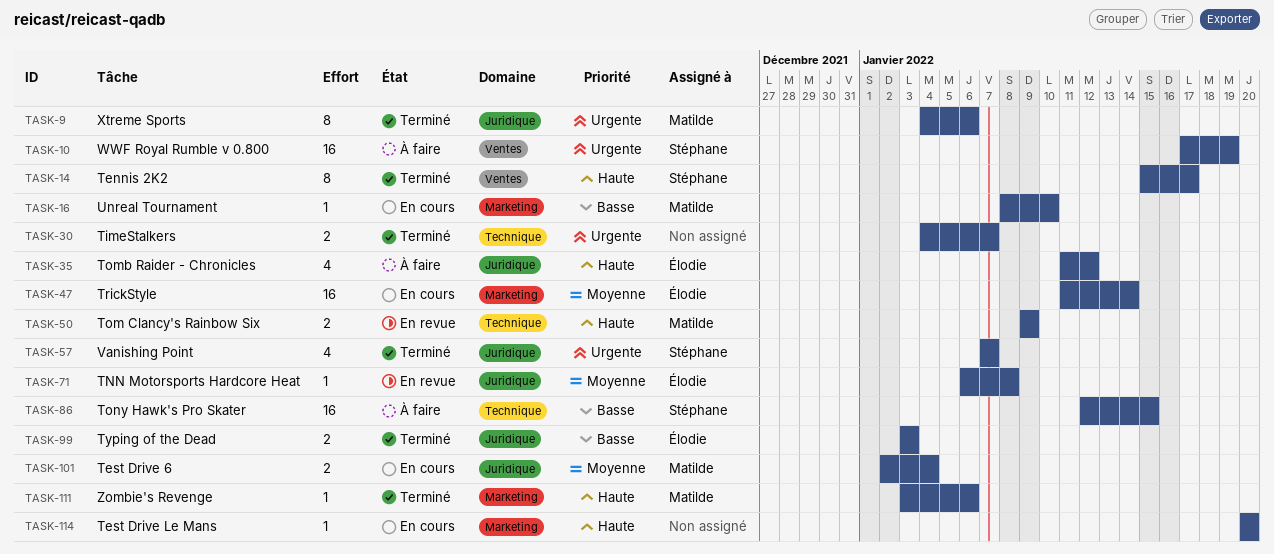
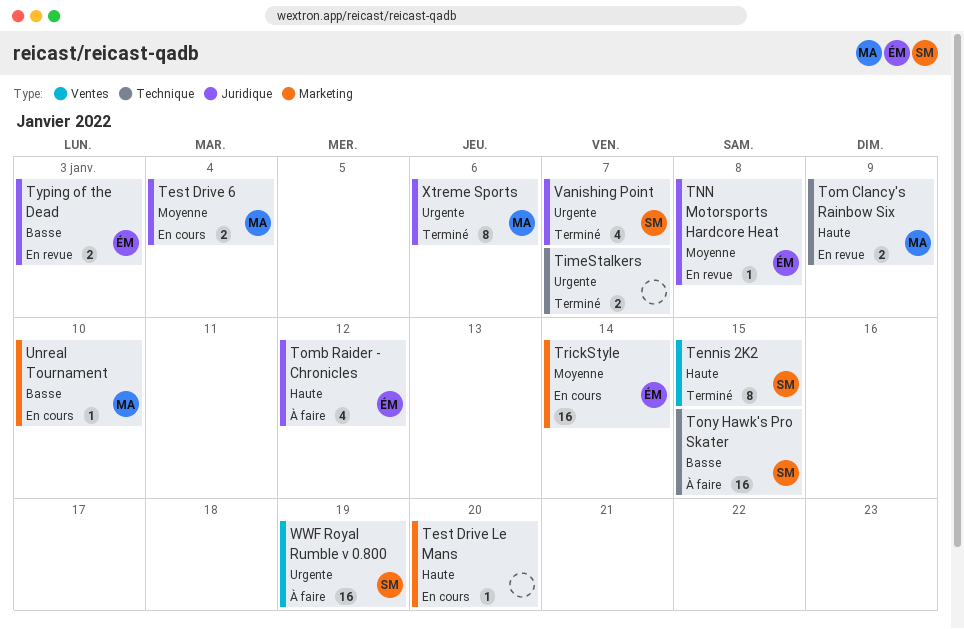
Tennis 2K2, due: Jan 17 -> Jan 15
Typing of the Dead, status: Terminé -> En revue
Zombie's Revenge: present -> none

